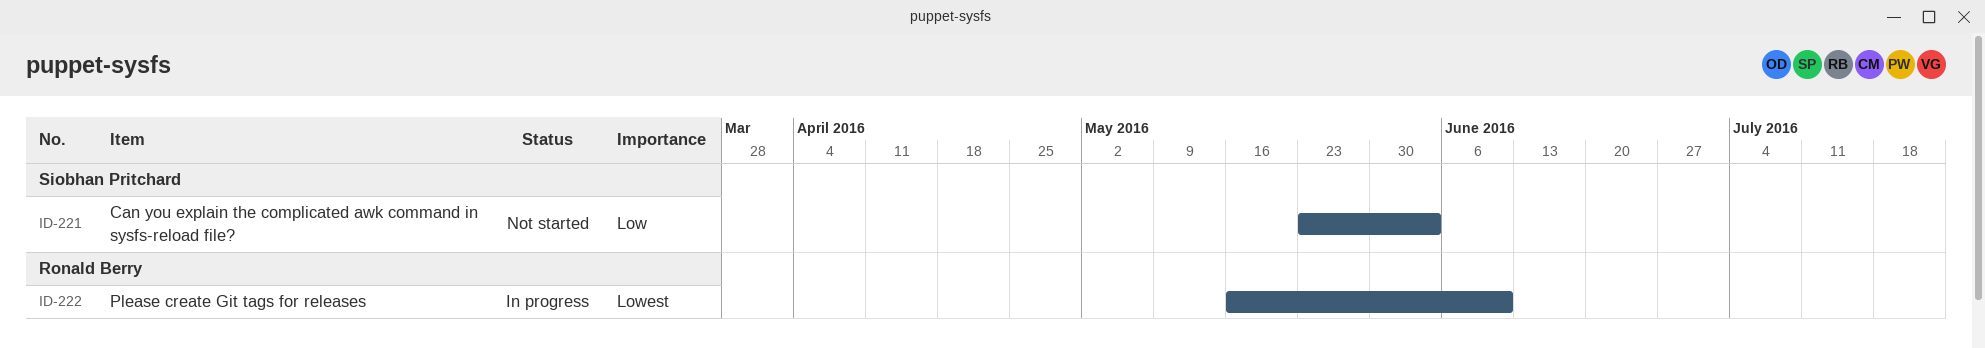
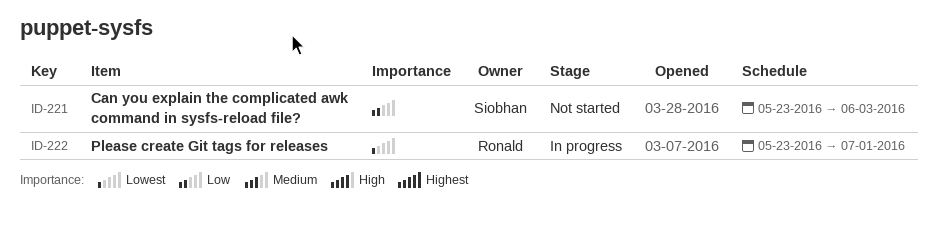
ID-222, start: May 16 -> May 23
ID-222, due: Jun 10 -> Jul 1

